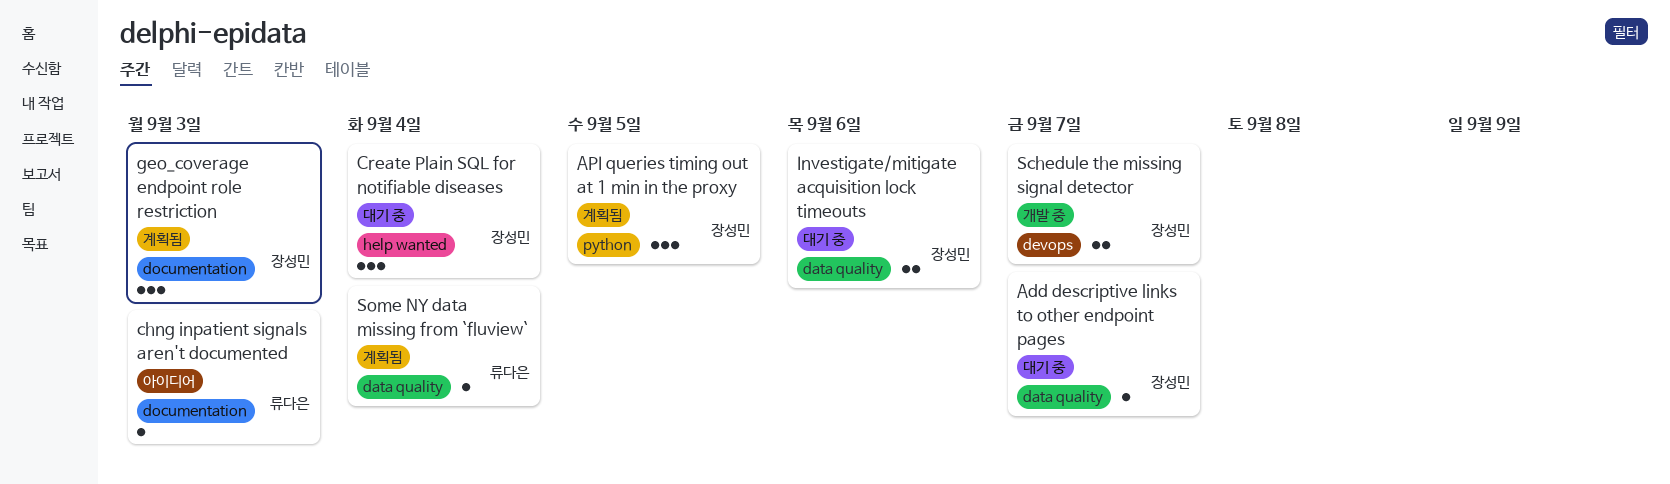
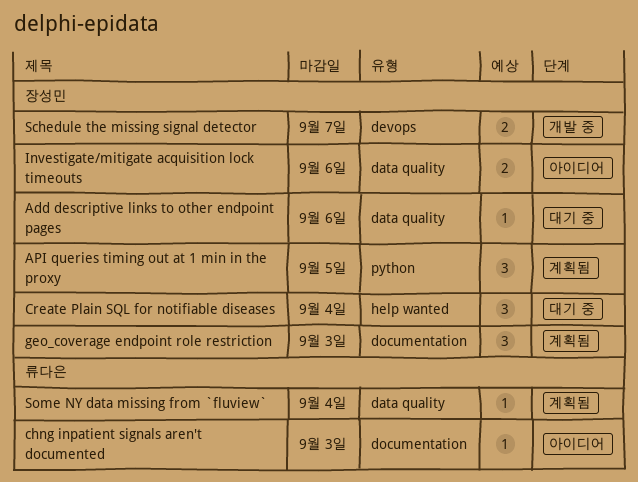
Add descriptive links to other endpoint pages, due: Sep 7 -> Sep 6
Investigate/mitigate acquisition lock timeouts, status: 대기 중 -> 아이디어

